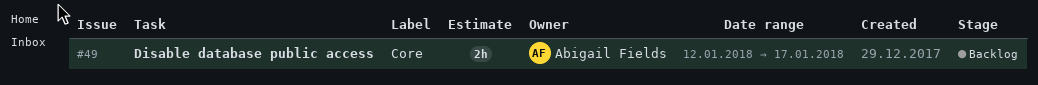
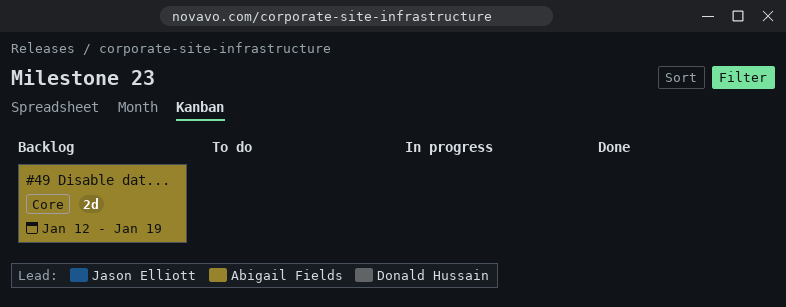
#49, estimate: 2h -> 2d
#49, due: Jan 17 -> Jan 19

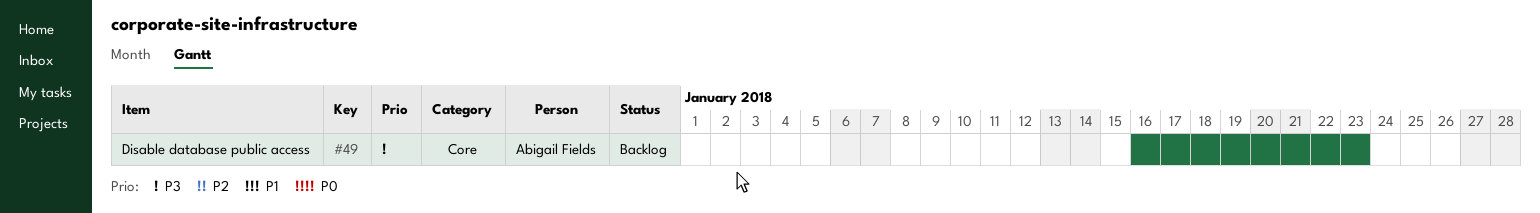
#49, start: Jan 12 -> Jan 16
#49, due: Jan 19 -> Jan 23

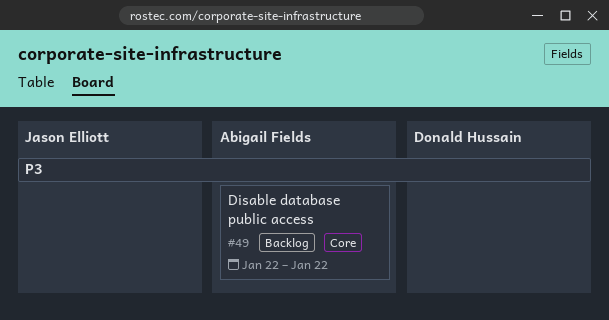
#49, start: Jan 16 -> Jan 22
#49, due: Jan 23 -> Jan 22

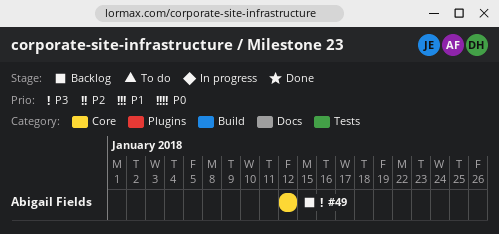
#49, start: Jan 22 -> Jan 12
#49, due: Jan 22 -> Jan 12

